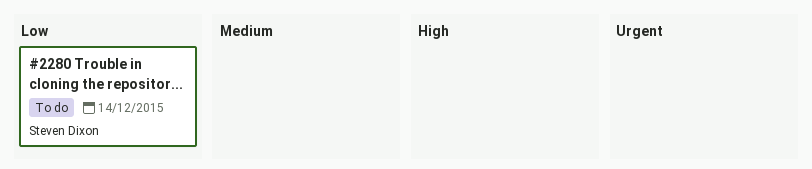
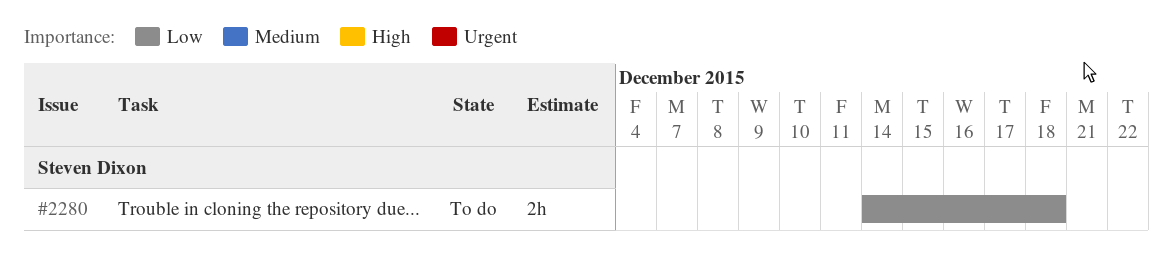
#2280, due: Dec 14 -> Dec 18

